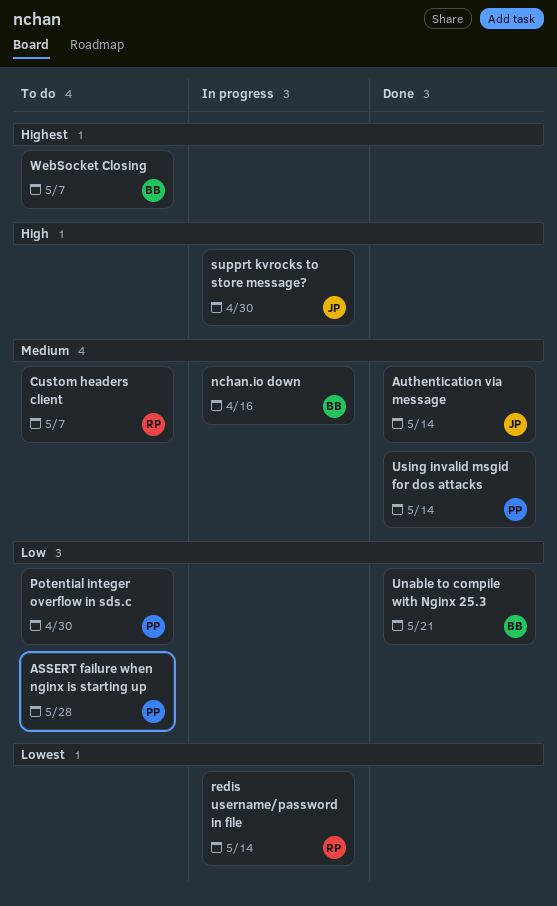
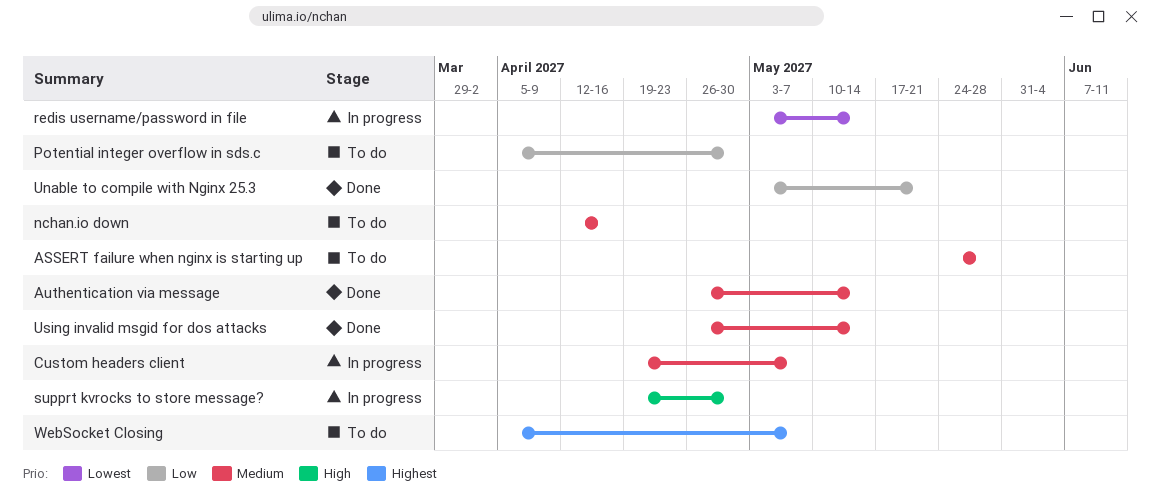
ASSERT failure when nginx is starting up, priority: Low -> Medium
Custom headers client, status: To do -> In progress
nchan.io down, status: In progress -> To do

